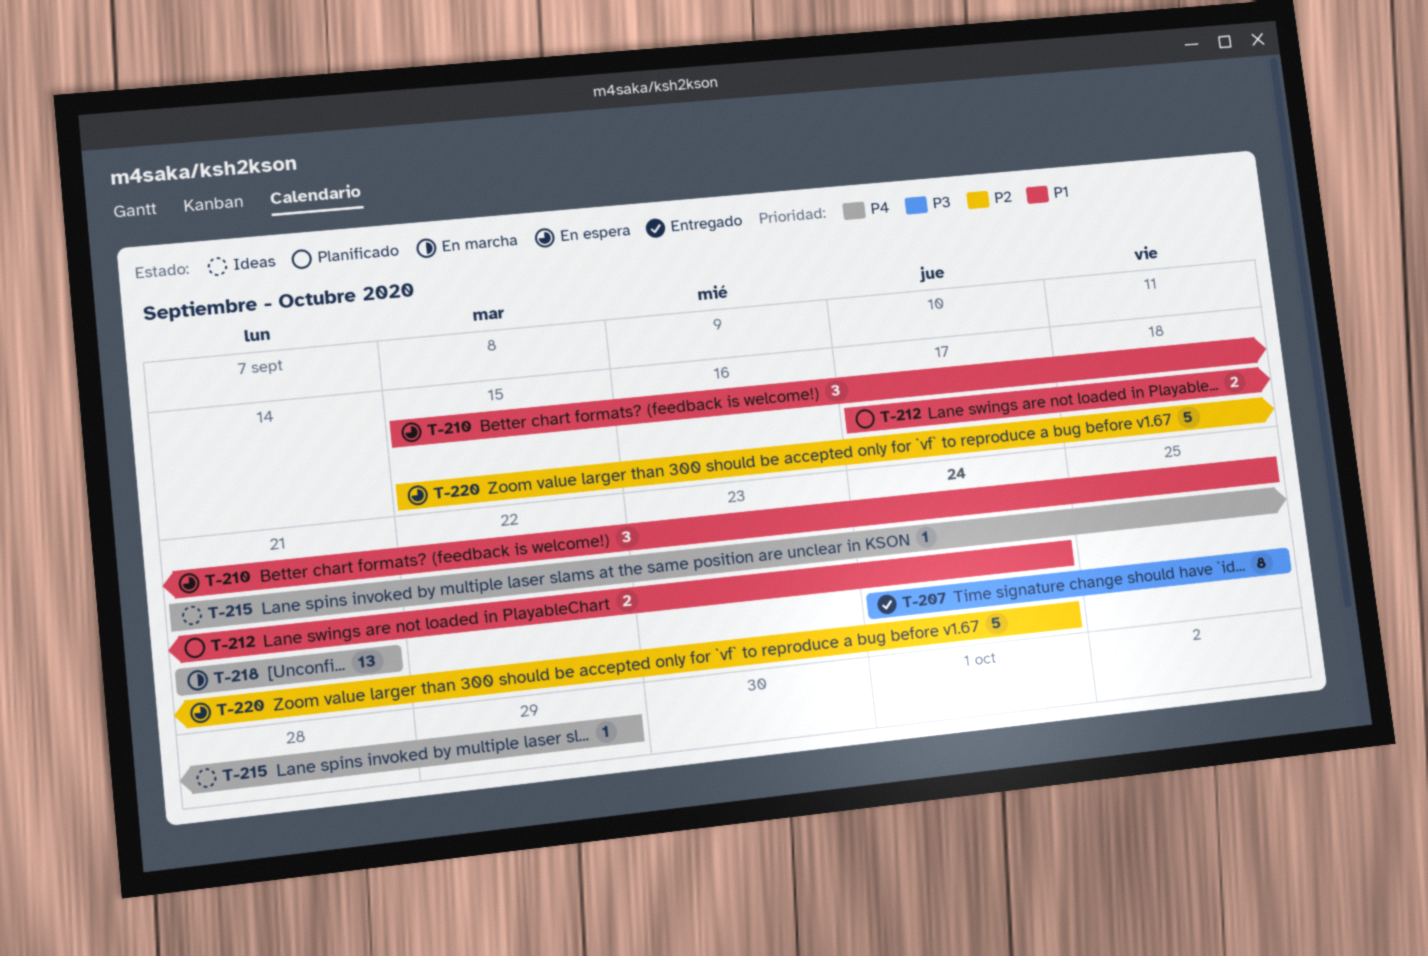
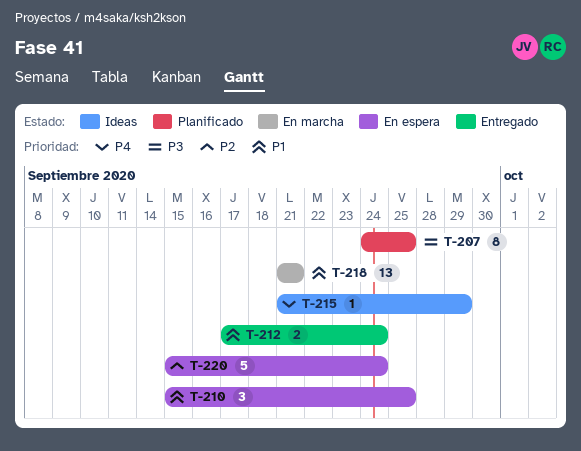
T-207, status: Entregado -> Planificado
T-212, status: Planificado -> Entregado
T-218, priority: P4 -> P1

